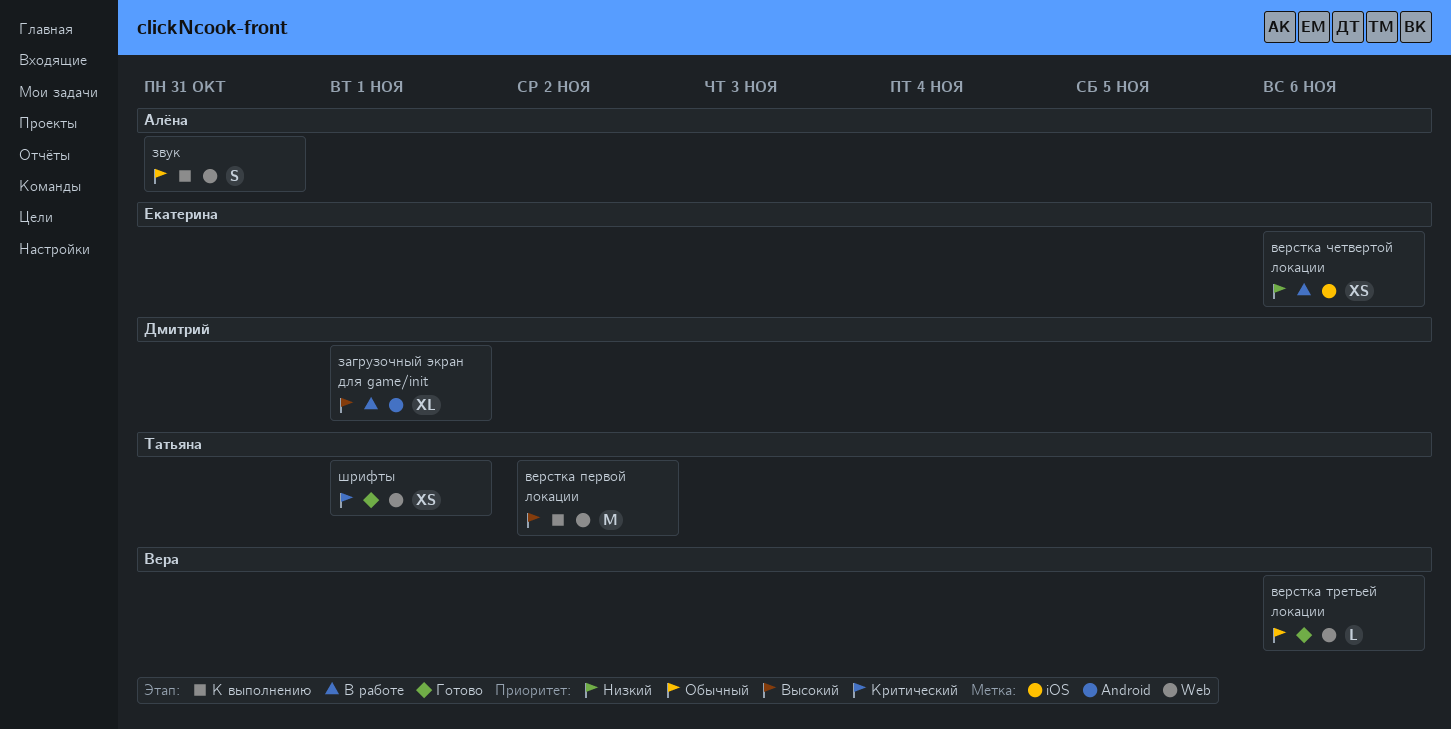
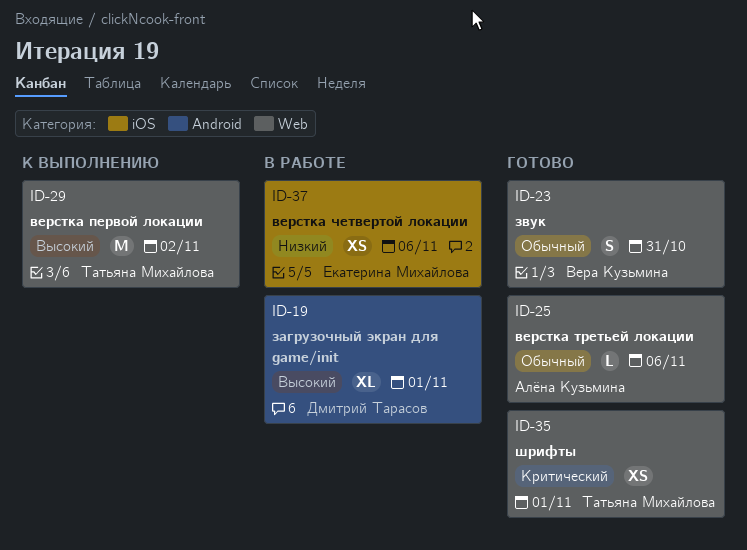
верстка третьей локации, owner: Вера Кузьмина -> Алёна Кузьмина
звук, status: К выполнению -> Готово
звук, owner: Алёна Кузьмина -> Вера Кузьмина

